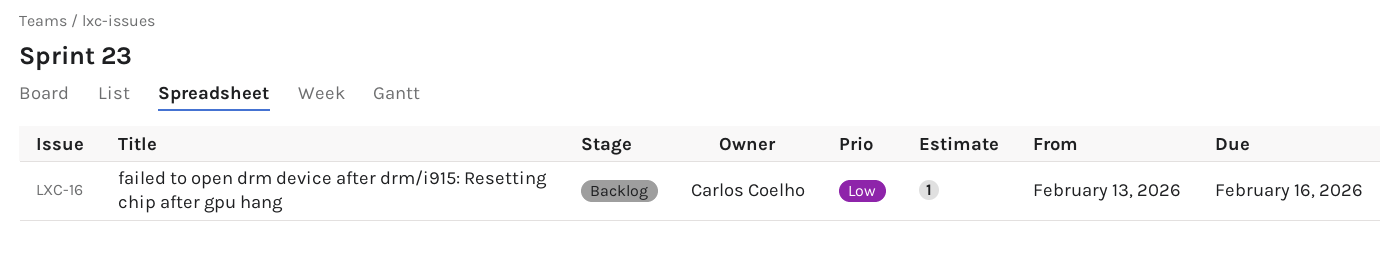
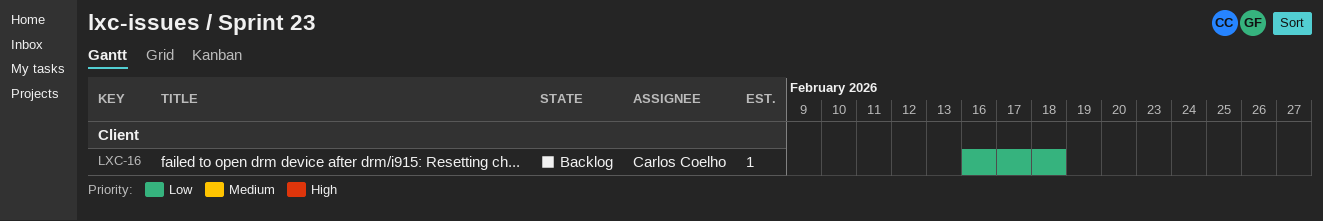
LXC-16, start: Feb 13 -> Feb 16
LXC-16, due: Feb 16 -> Feb 18

